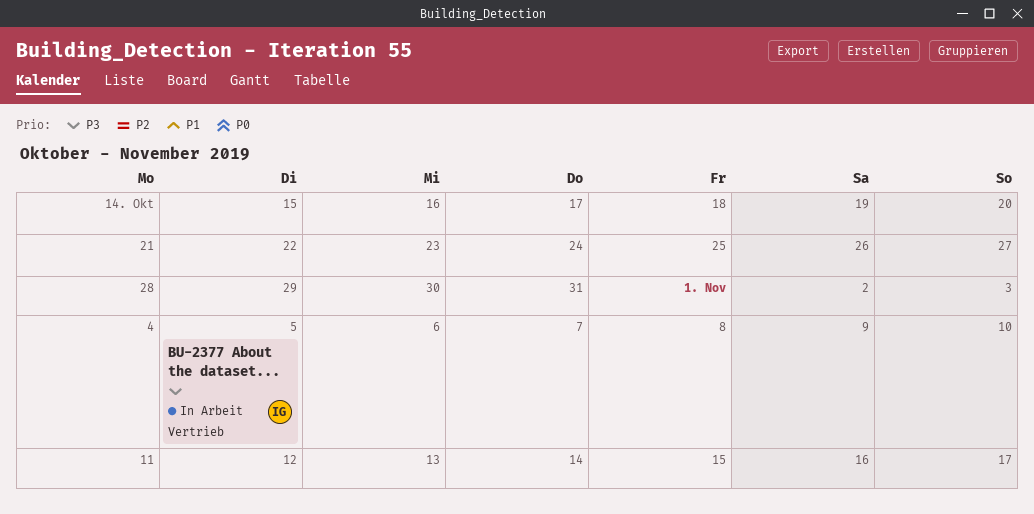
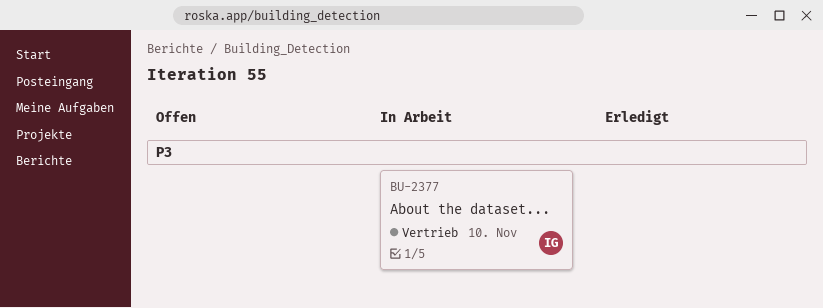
BU-2377, due: Nov 5 -> Nov 10

